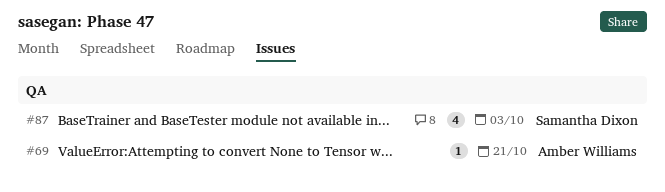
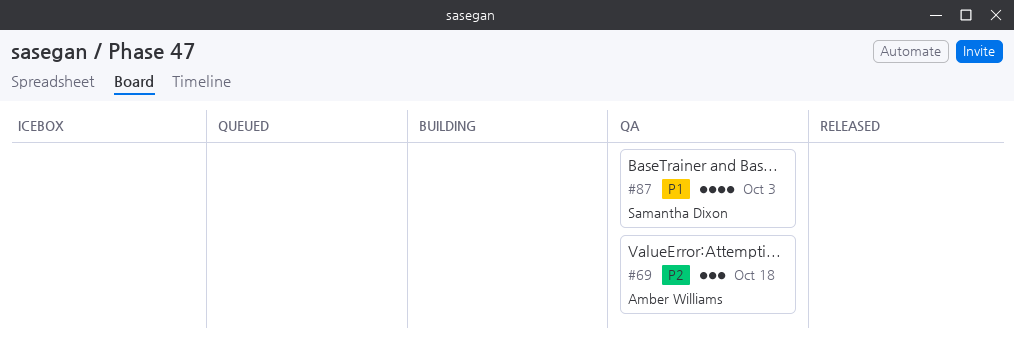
#69, estimate: 1 -> 3
#69, due: Oct 21 -> Oct 18

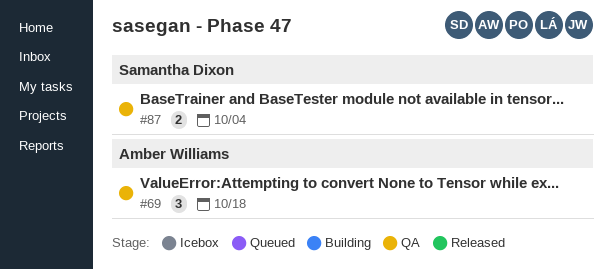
#87, estimate: 4 -> 2
#87, due: Oct 3 -> Oct 4

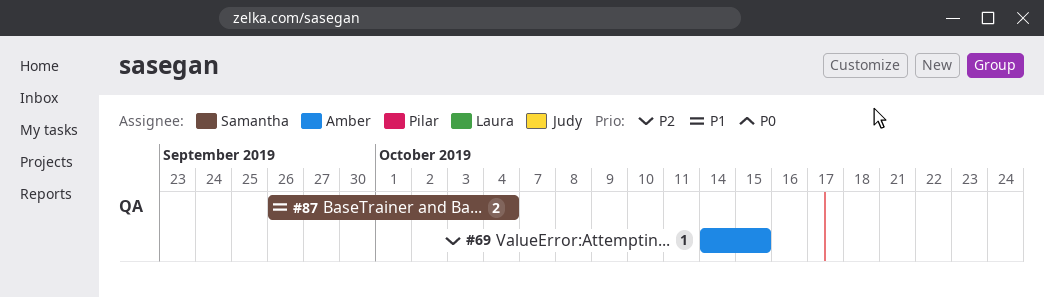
#69, estimate: 3 -> 1
#69, due: Oct 18 -> Oct 15

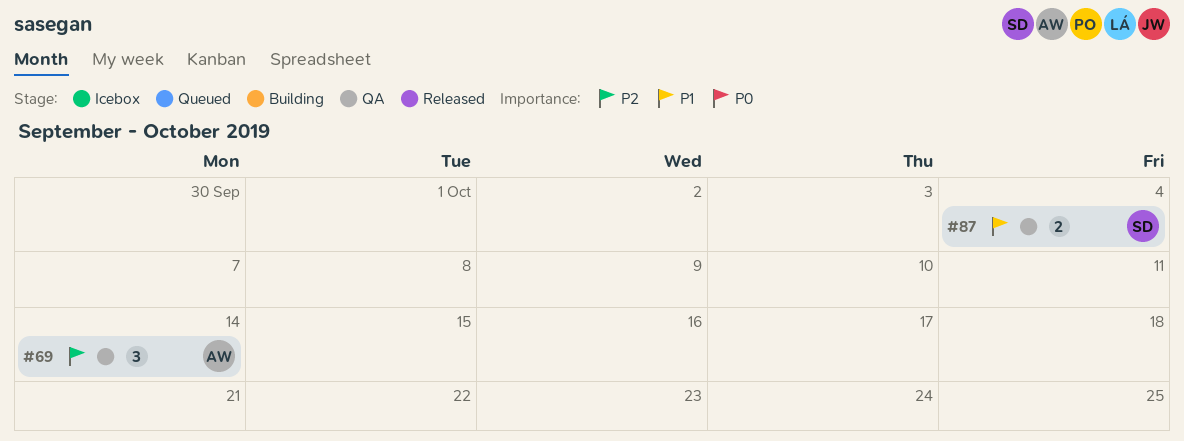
#69, estimate: 1 -> 3
#69, due: Oct 15 -> Oct 14

